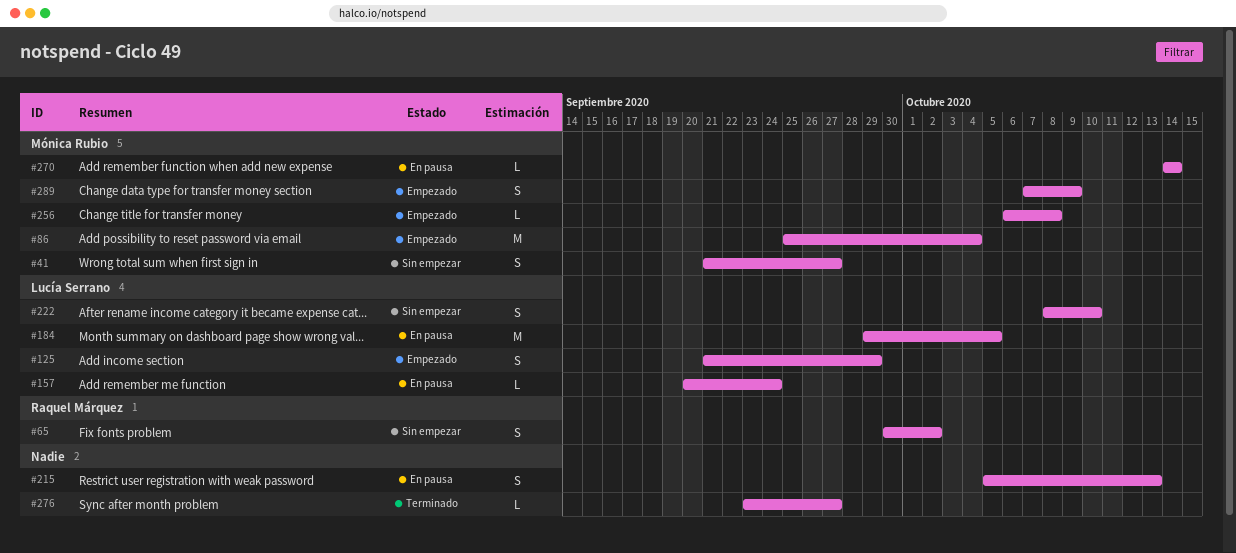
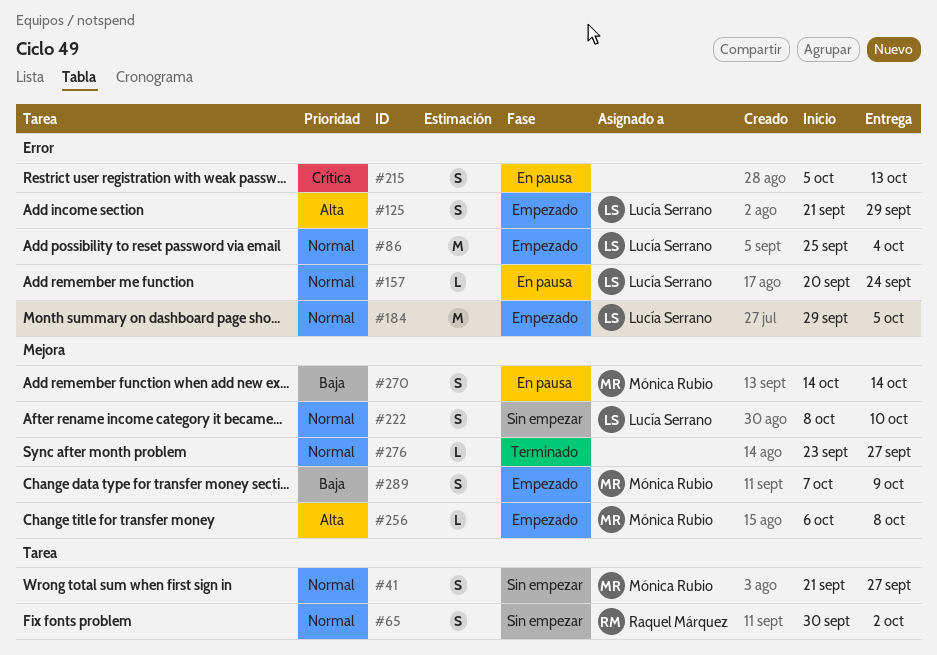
#86, owner: Mónica Rubio -> Lucía Serrano
#184, status: En pausa -> Empezado
#270, estimate: L -> S

